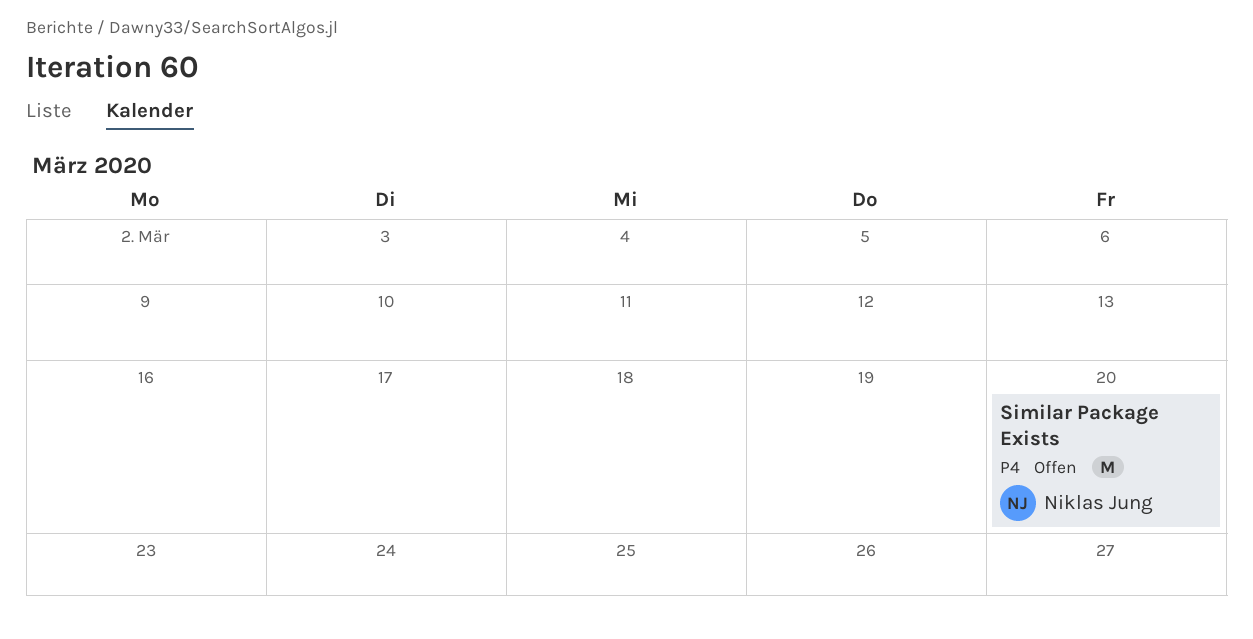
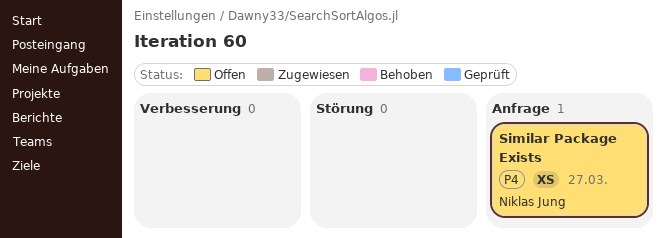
Similar Package Exists, estimate: M -> XS
Similar Package Exists, due: Mar 20 -> Mar 27

